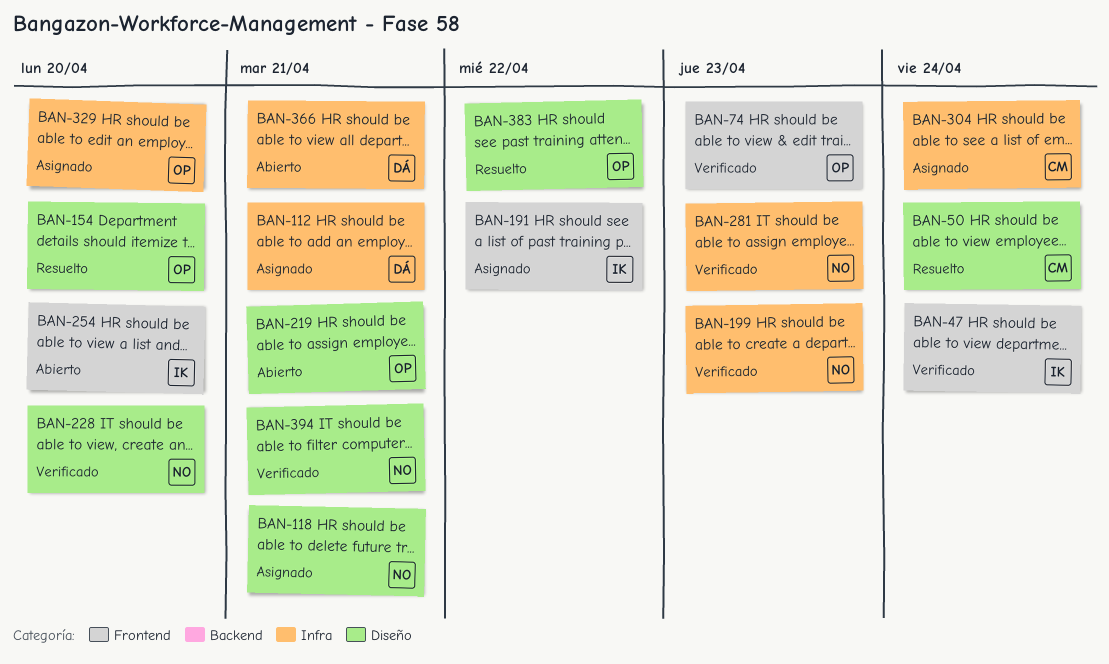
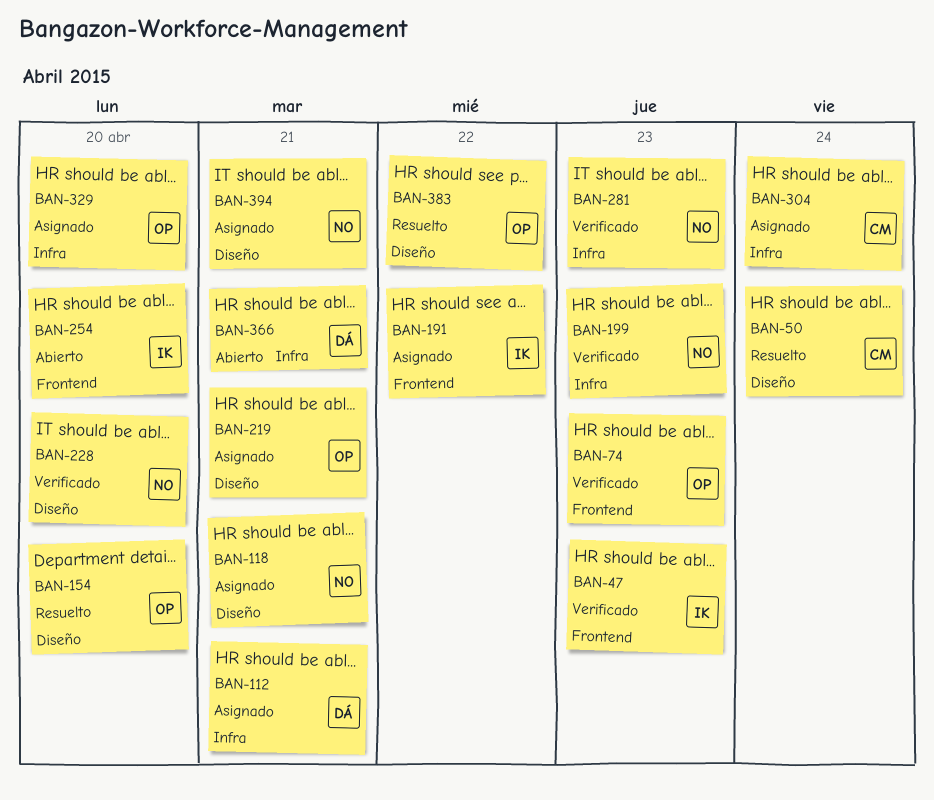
BAN-47, due: Apr 24 -> Apr 23
BAN-219, status: Abierto -> Asignado
BAN-394, status: Verificado -> Asignado

